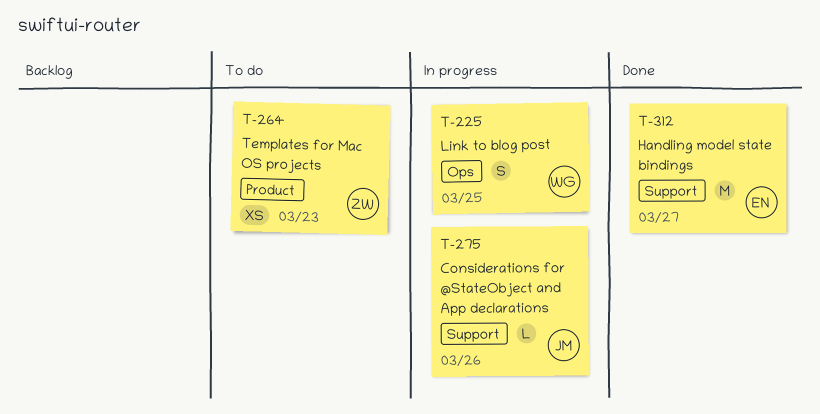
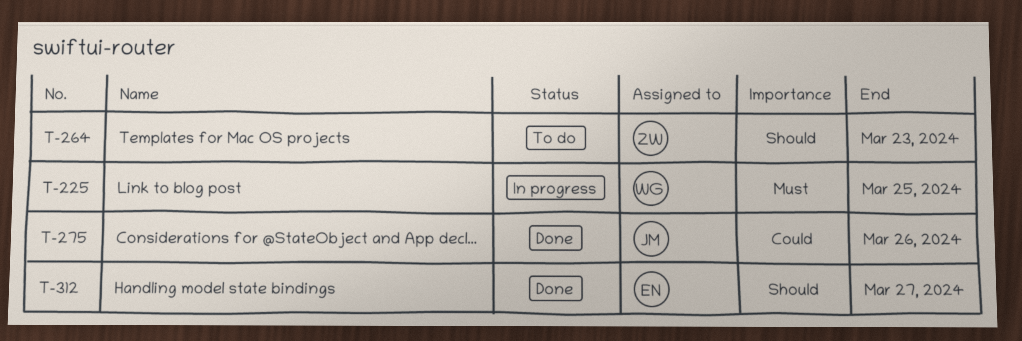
T-275, status: In progress -> Done

